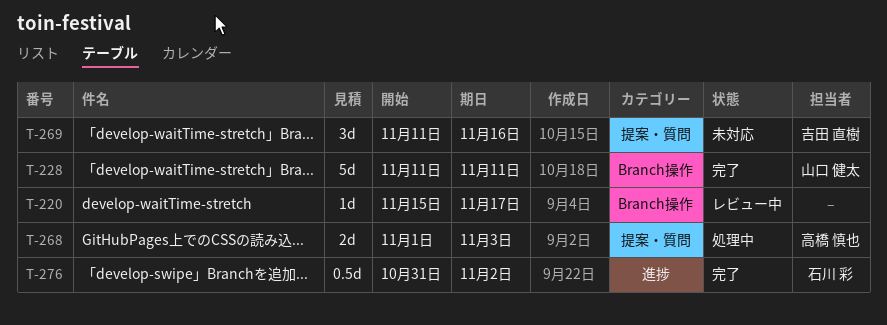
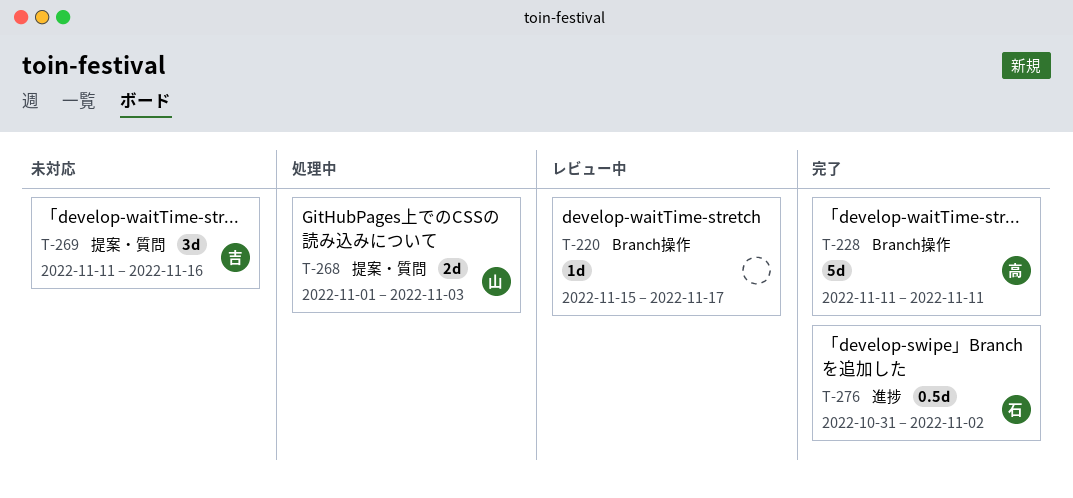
T-228, owner: 山口 健太 -> 高橋 慎也
T-268, owner: 高橋 慎也 -> 山口 健太

